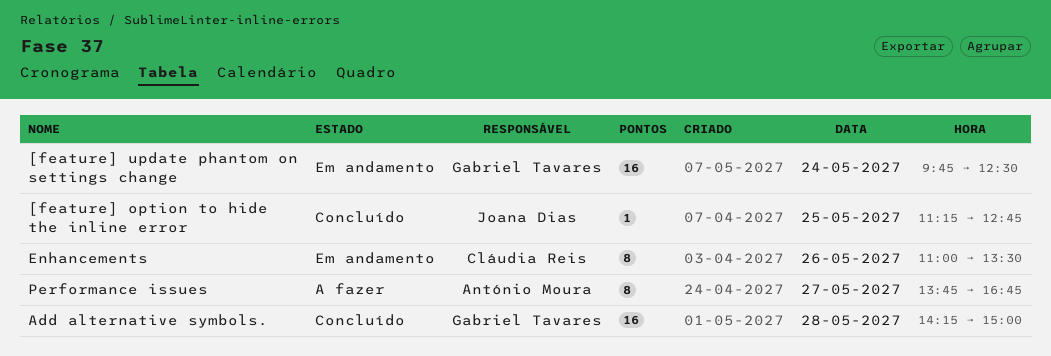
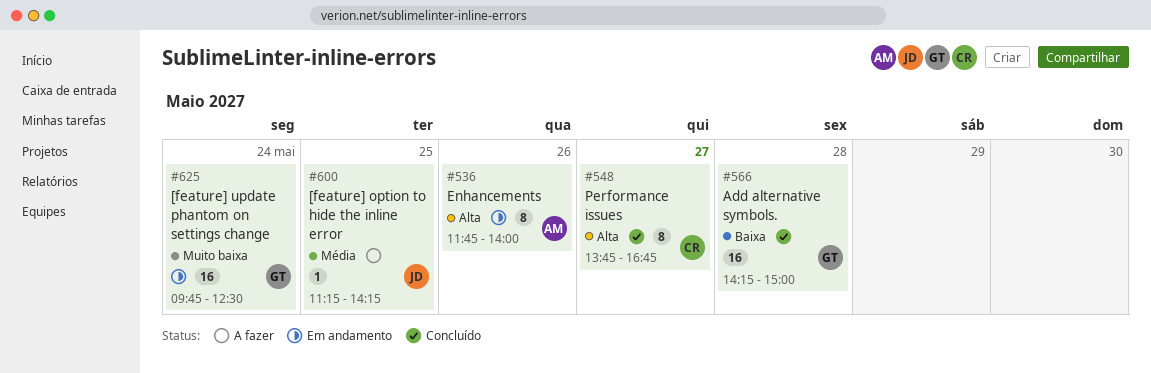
[feature] option to hide the inline error, status: Concluído -> A fazer
[feature] option to hide the inline error, ends: 12:45 -> 14:15
Enhancements, owner: Cláudia Reis -> António Moura
Enhancements, begins: 11:00 -> 11:45
Enhancements, ends: 13:30 -> 14:00
Performance issues, status: A fazer -> Concluído
Performance issues, owner: António Moura -> Cláudia Reis

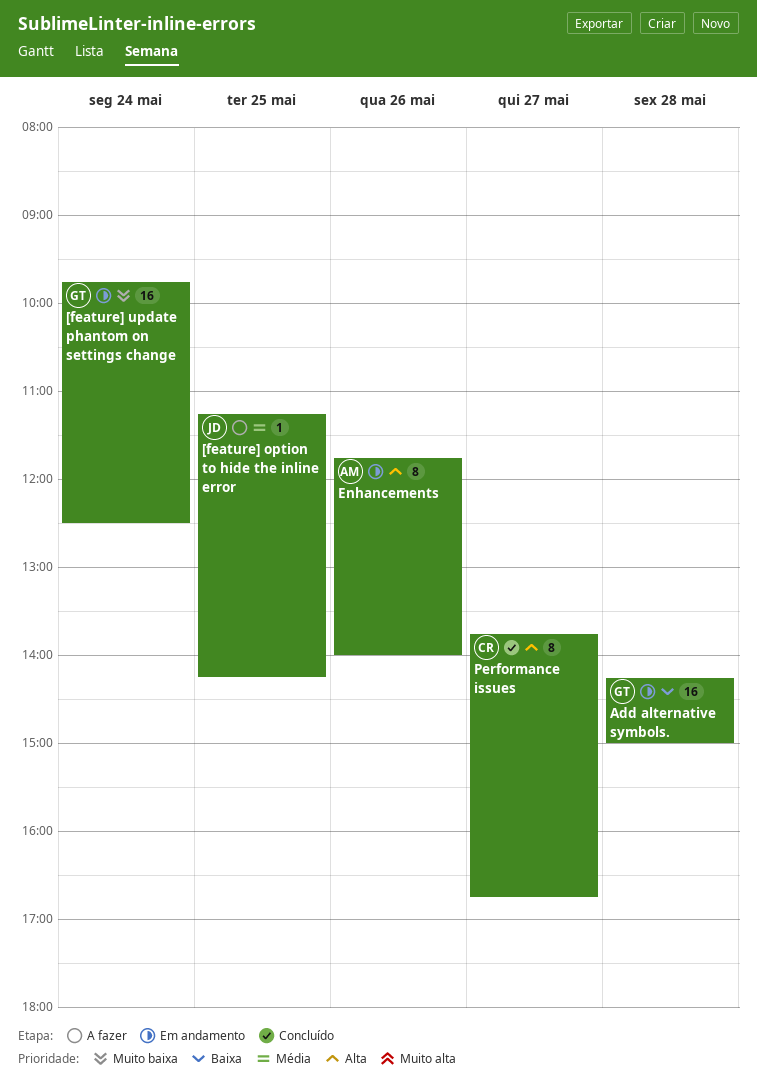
Add alternative symbols., status: Concluído -> Em andamento

